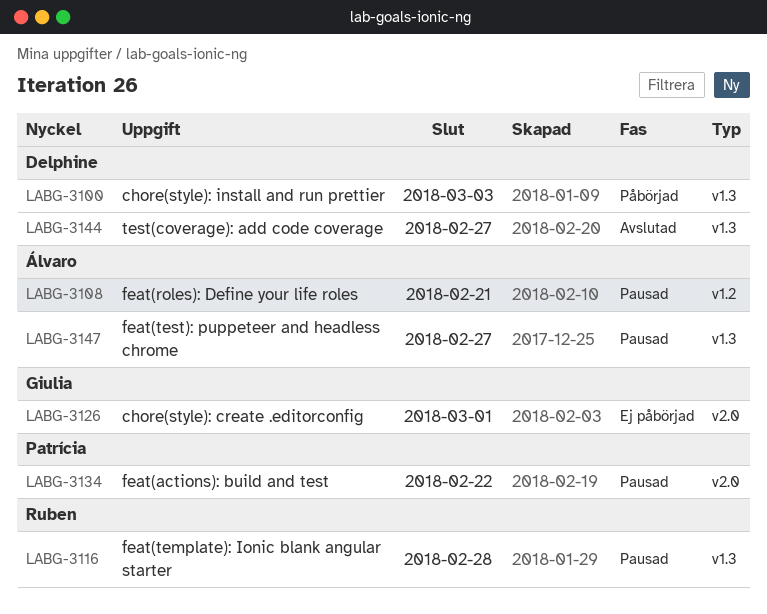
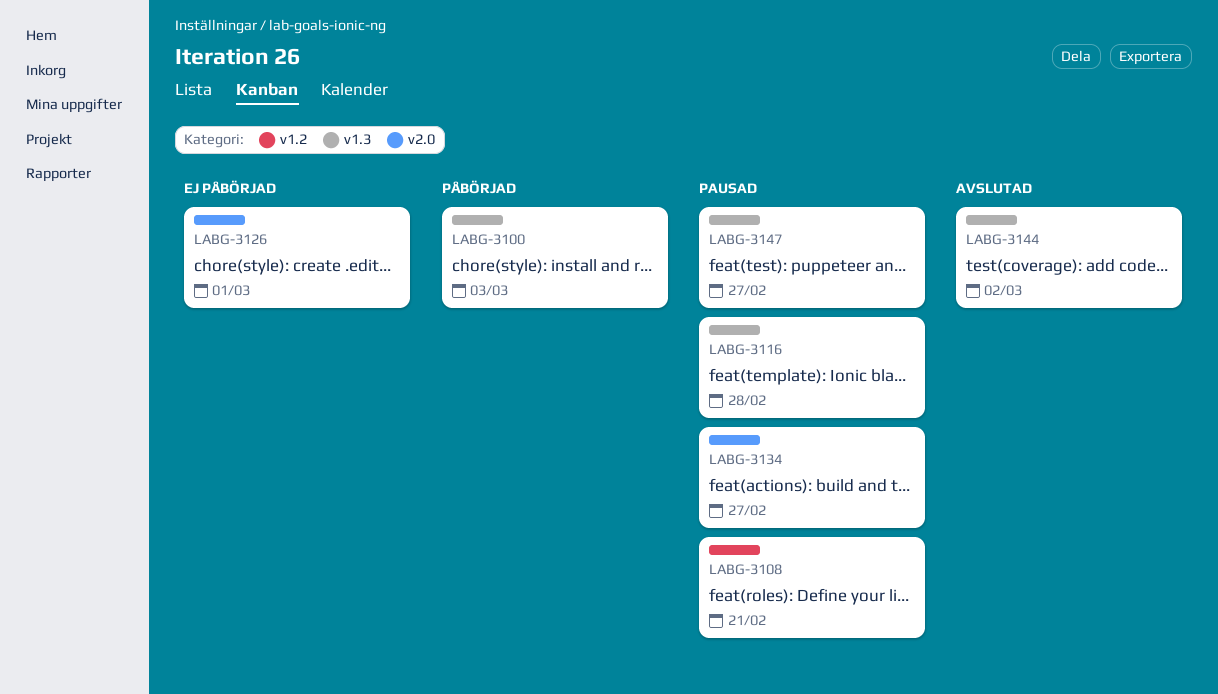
LABG-3134, due: Feb 22 -> Feb 27
LABG-3144, due: Feb 27 -> Mar 2

